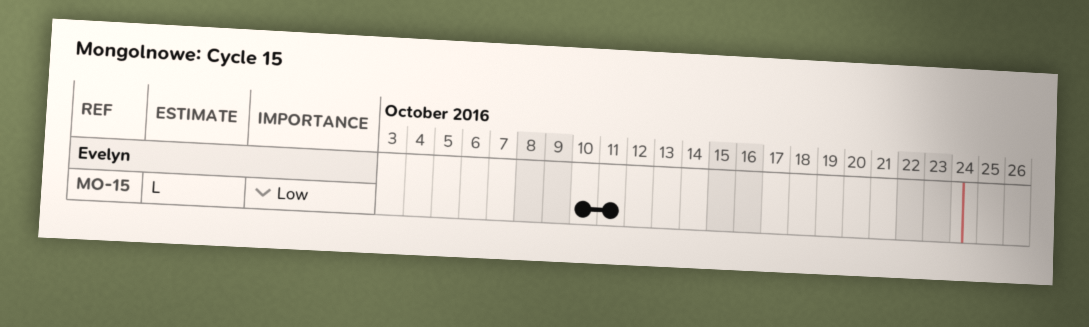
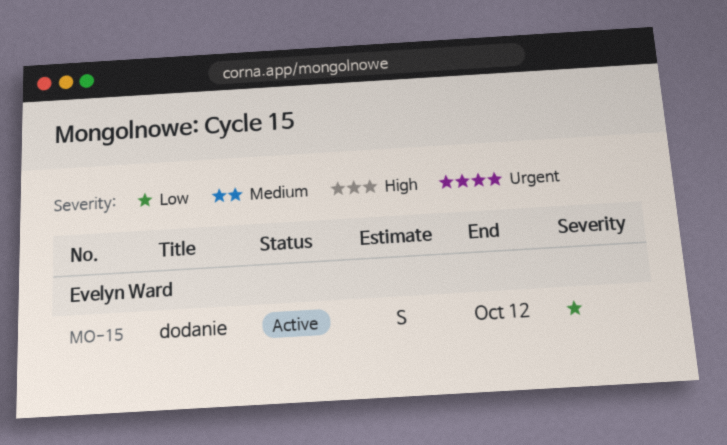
MO-15, estimate: L -> S
MO-15, due: Oct 11 -> Oct 12

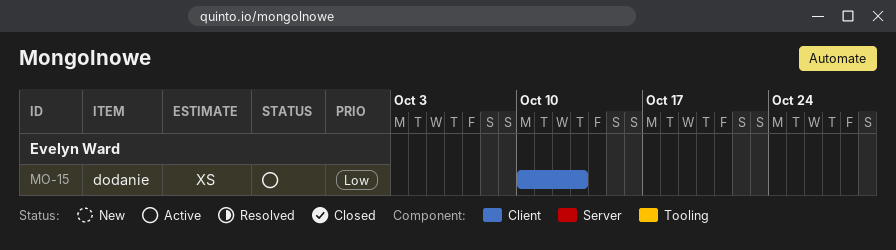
MO-15, estimate: S -> XS
MO-15, due: Oct 12 -> Oct 13

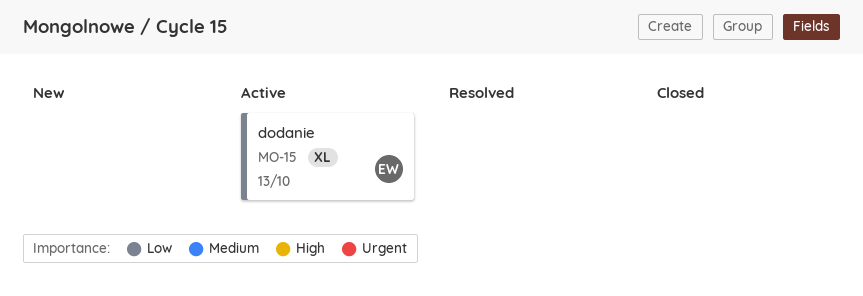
MO-15, estimate: XS -> XL

